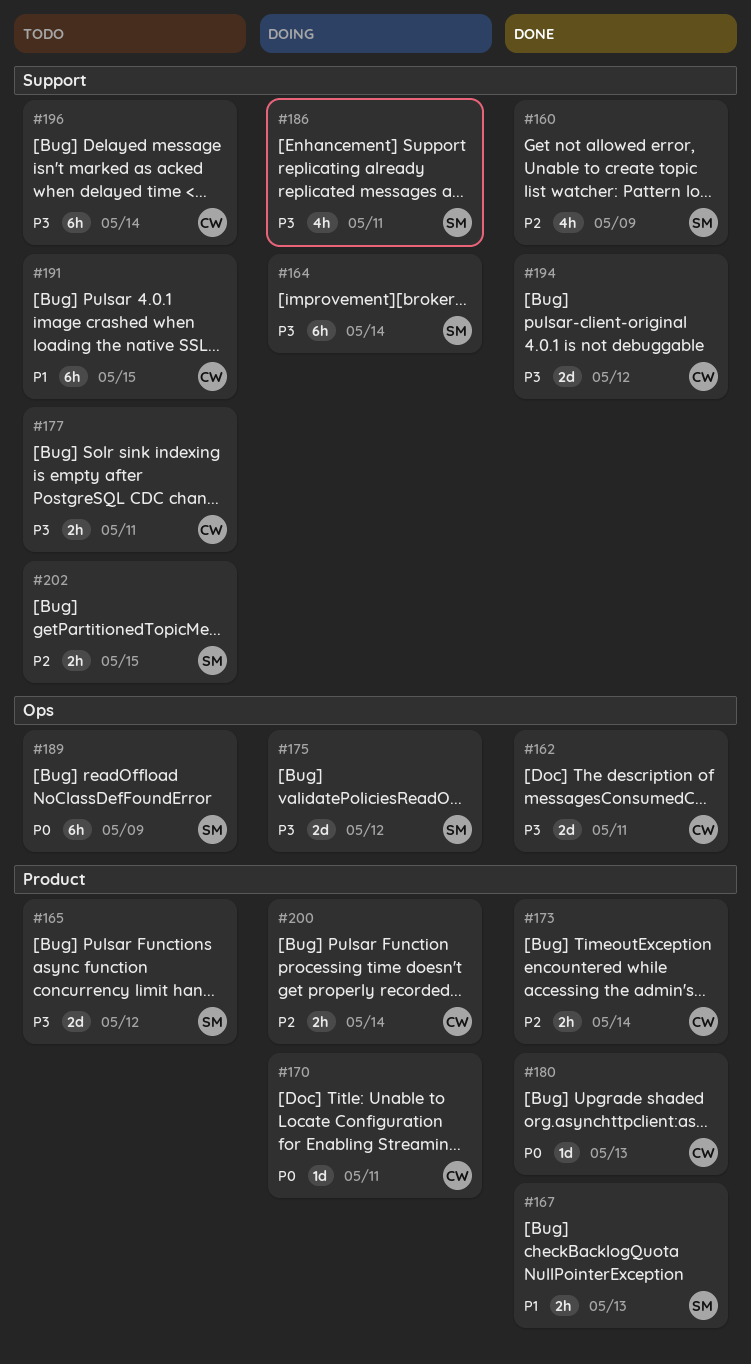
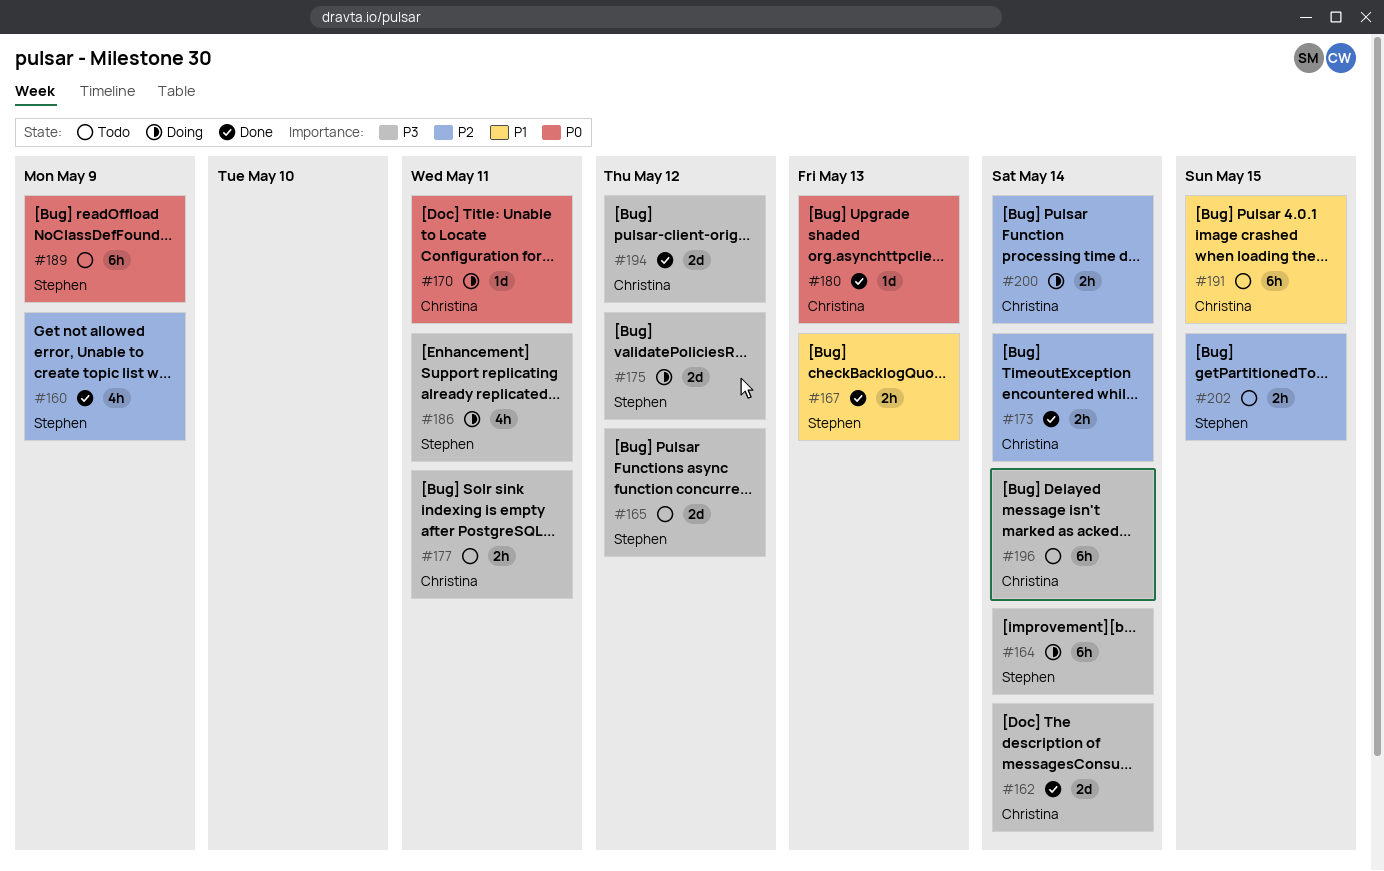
#162, due: May 11 -> May 14

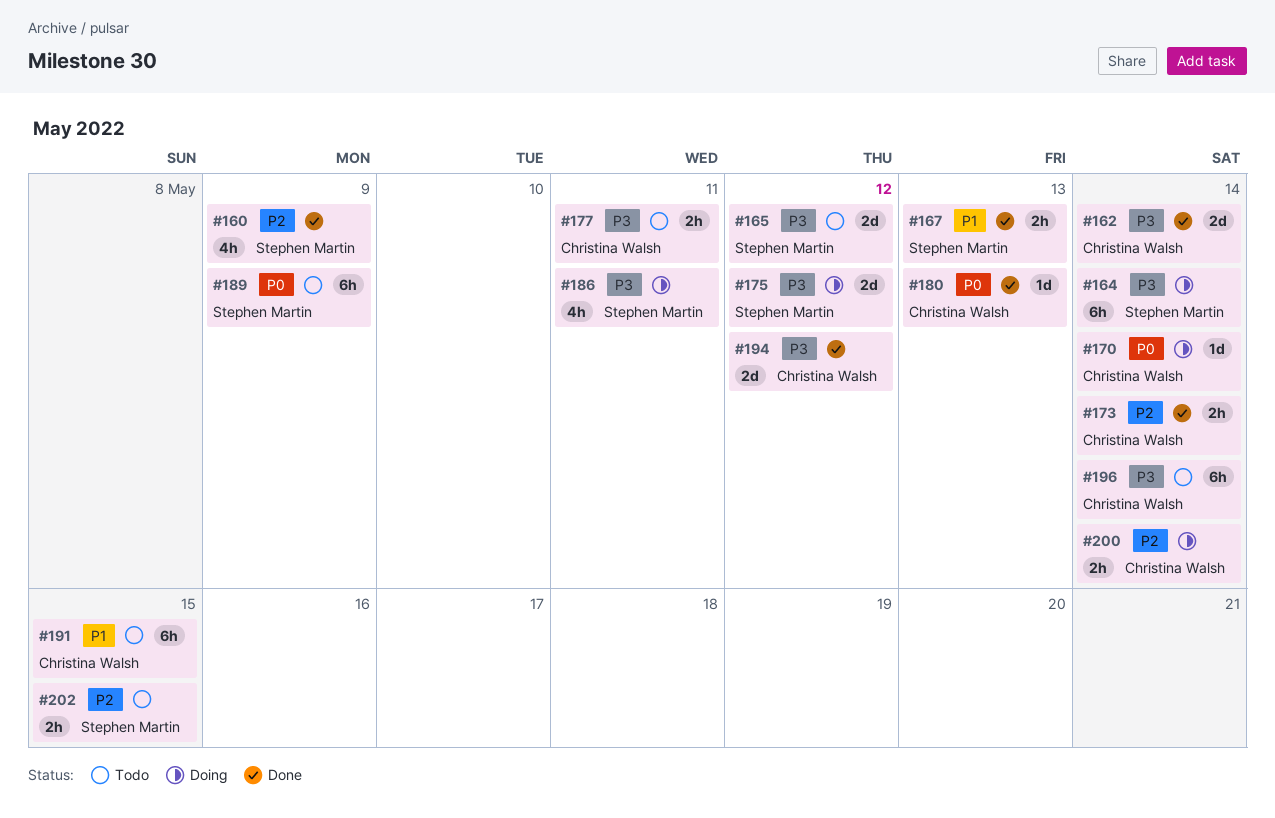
#170, due: May 11 -> May 14

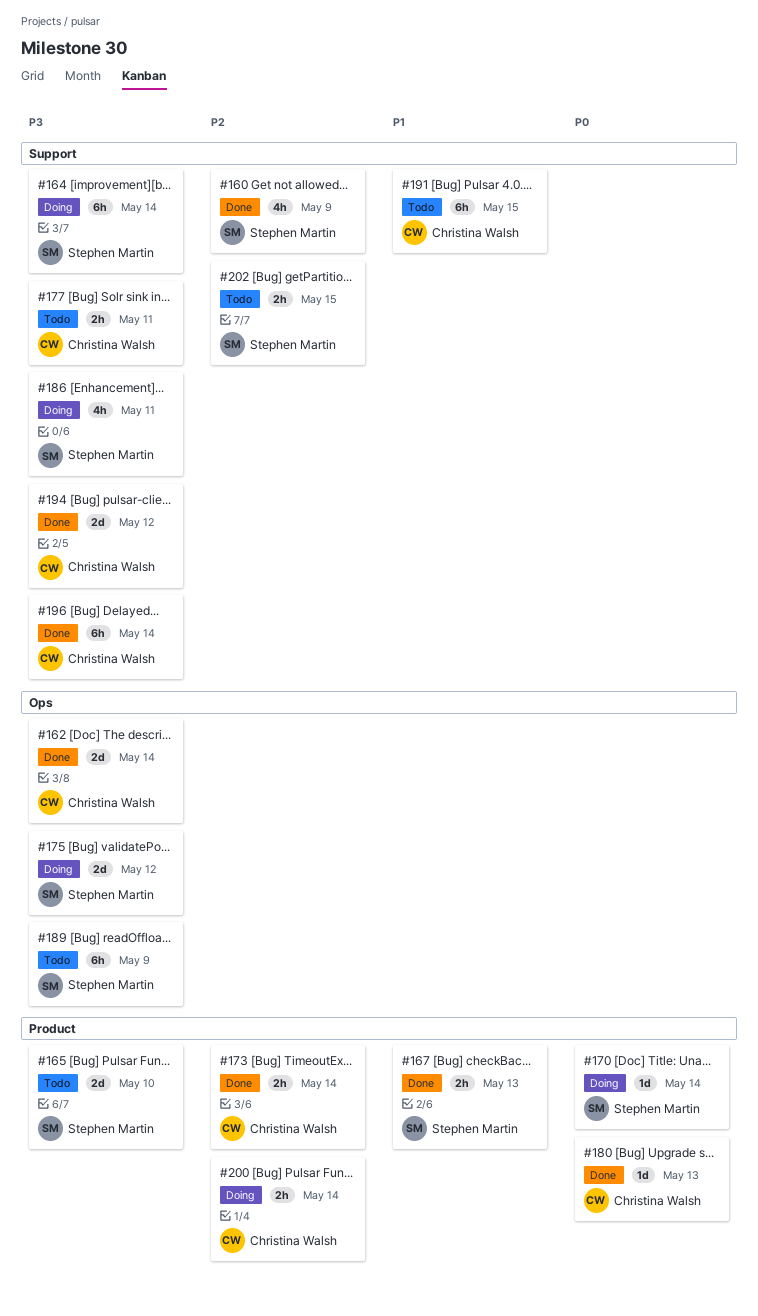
#165, due: May 12 -> May 10
#170, owner: Christina Walsh -> Stephen Martin
#189, priority: P0 -> P3
#196, status: Todo -> Done

